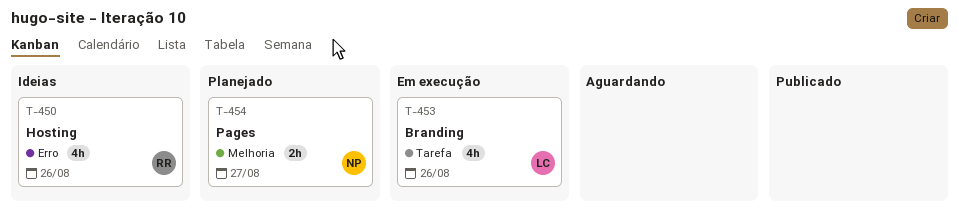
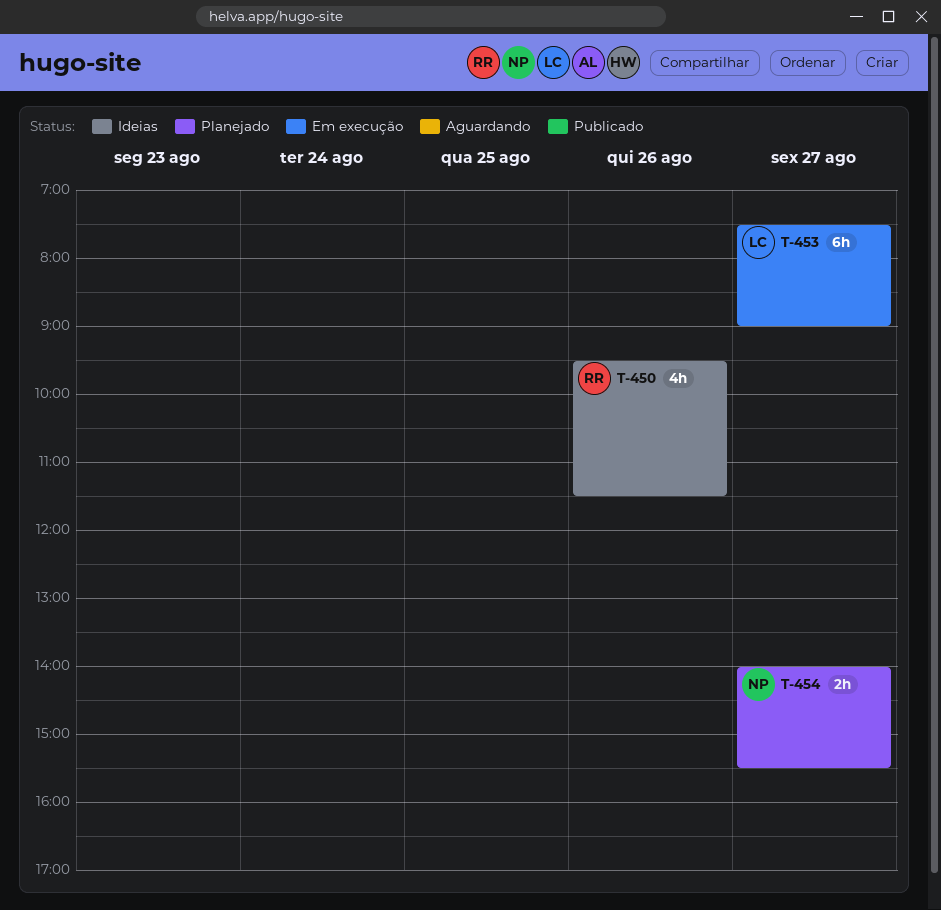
T-453, estimate: 4h -> 6h
T-453, day: Aug 26 -> Aug 27

